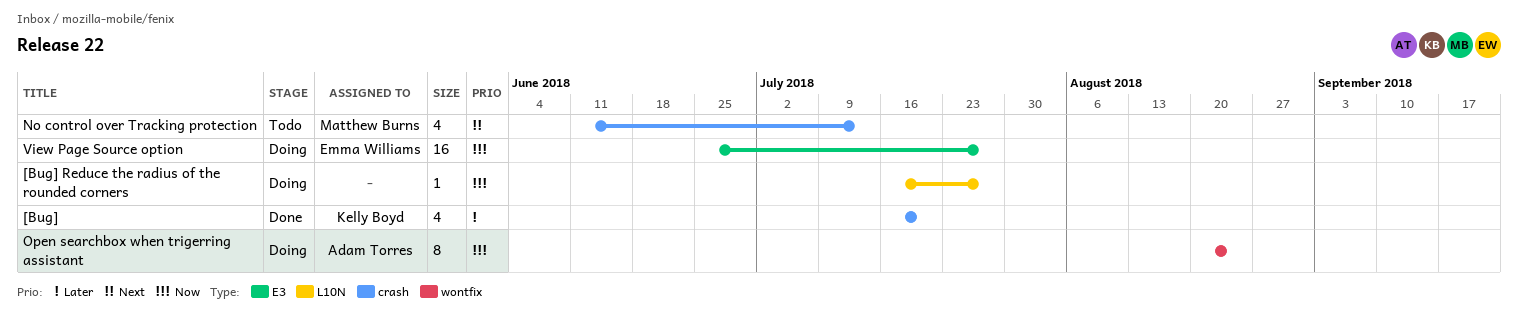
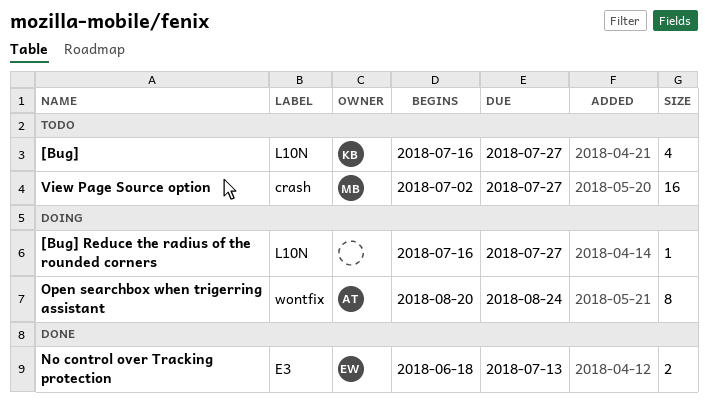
[Bug], status: Done -> Todo
[Bug], label: crash -> L10N
[Bug], due: Jul 20 -> Jul 27
No control over Tracking protection, status: Todo -> Done
No control over Tracking protection, owner: Matthew Burns -> Emma Williams
No control over Tracking protection, label: crash -> E3
No control over Tracking protection, estimate: 4 -> 2
No control over Tracking protection, start: Jun 11 -> Jun 18
View Page Source option, status: Doing -> Todo
View Page Source option, owner: Emma Williams -> Matthew Burns
View Page Source option, label: E3 -> crash
View Page Source option, start: Jun 25 -> Jul 2

